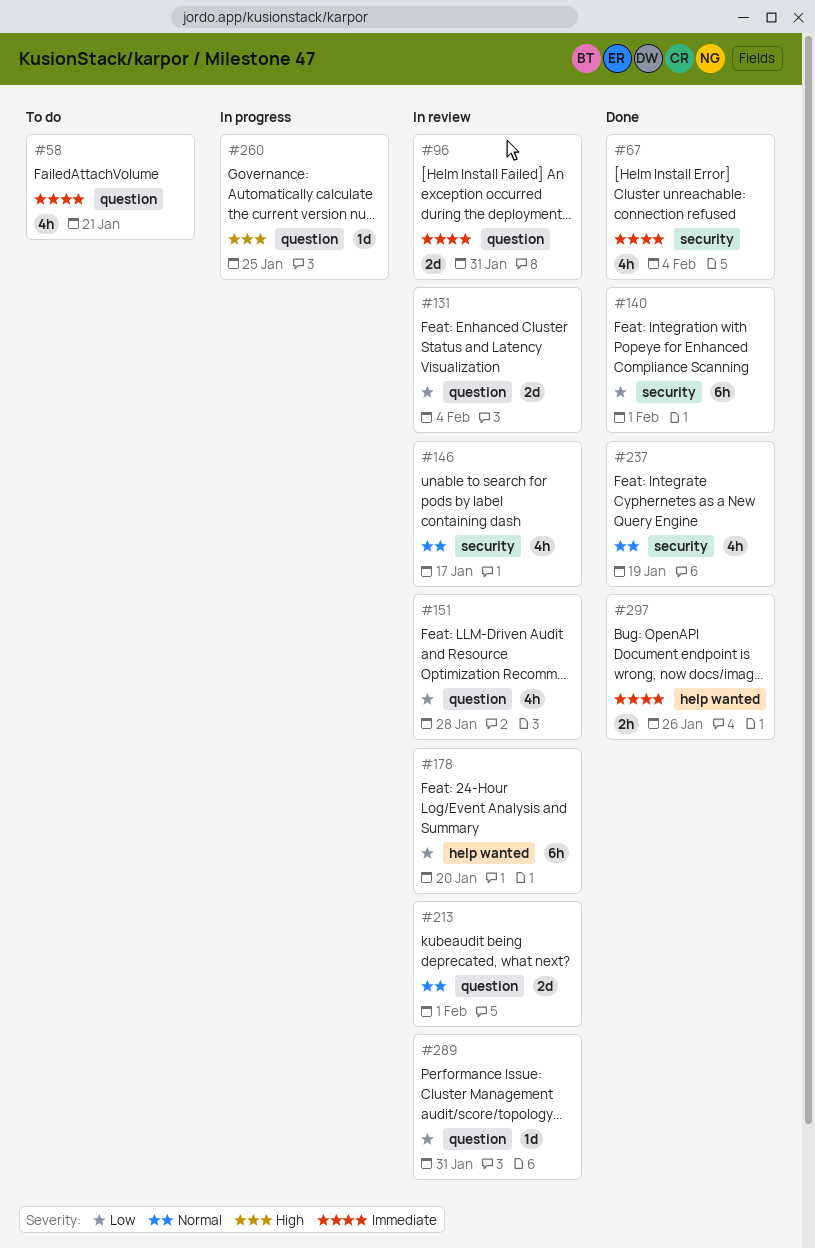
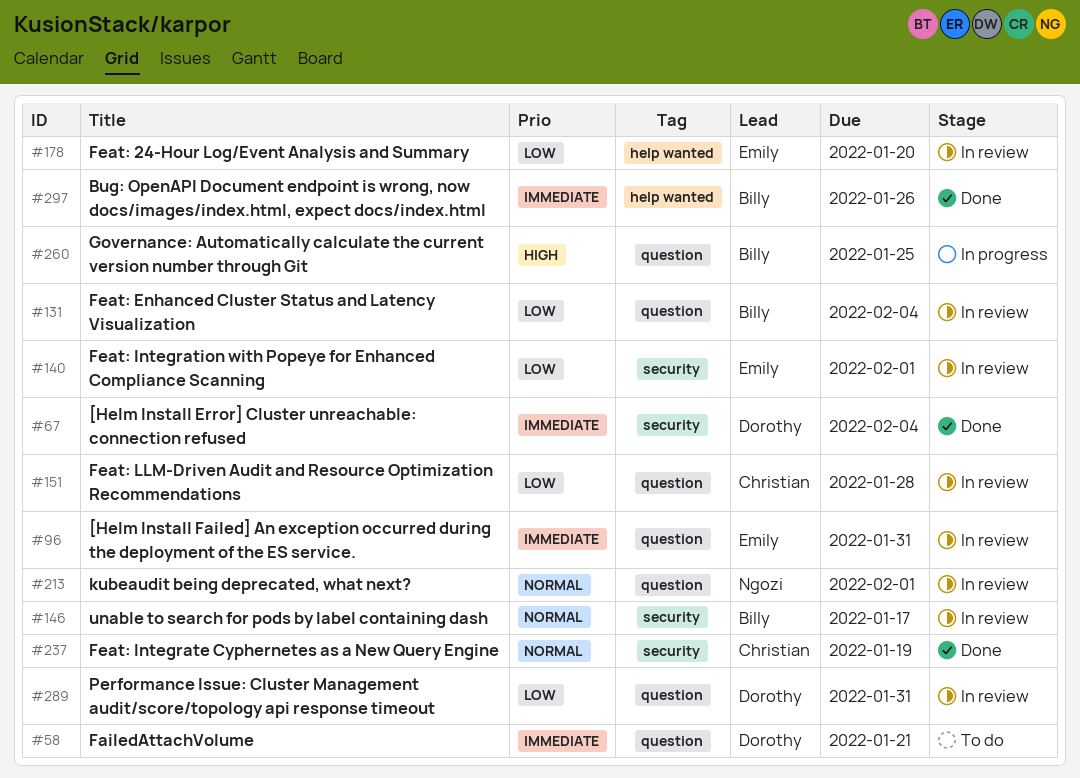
#140, status: Done -> In review

